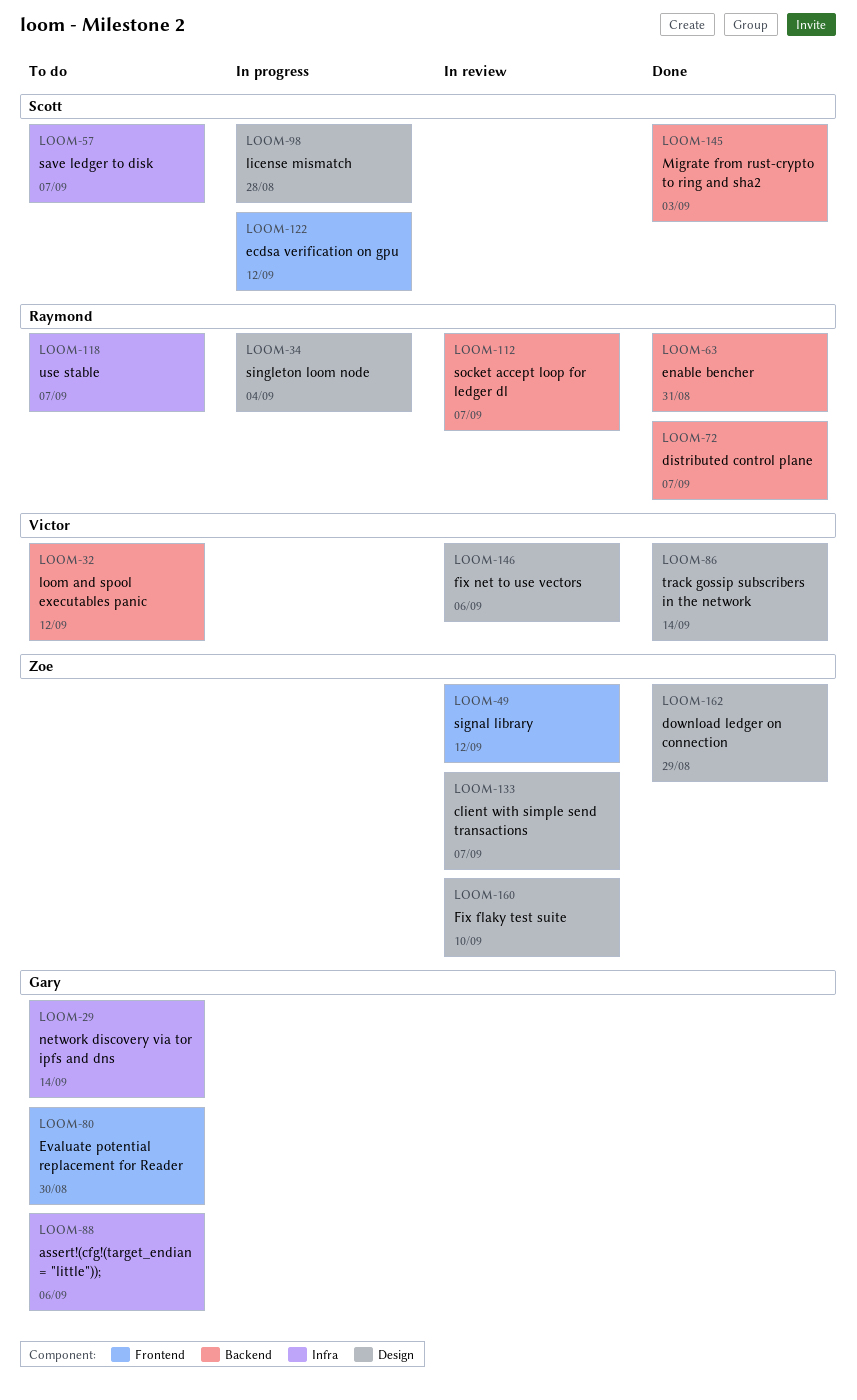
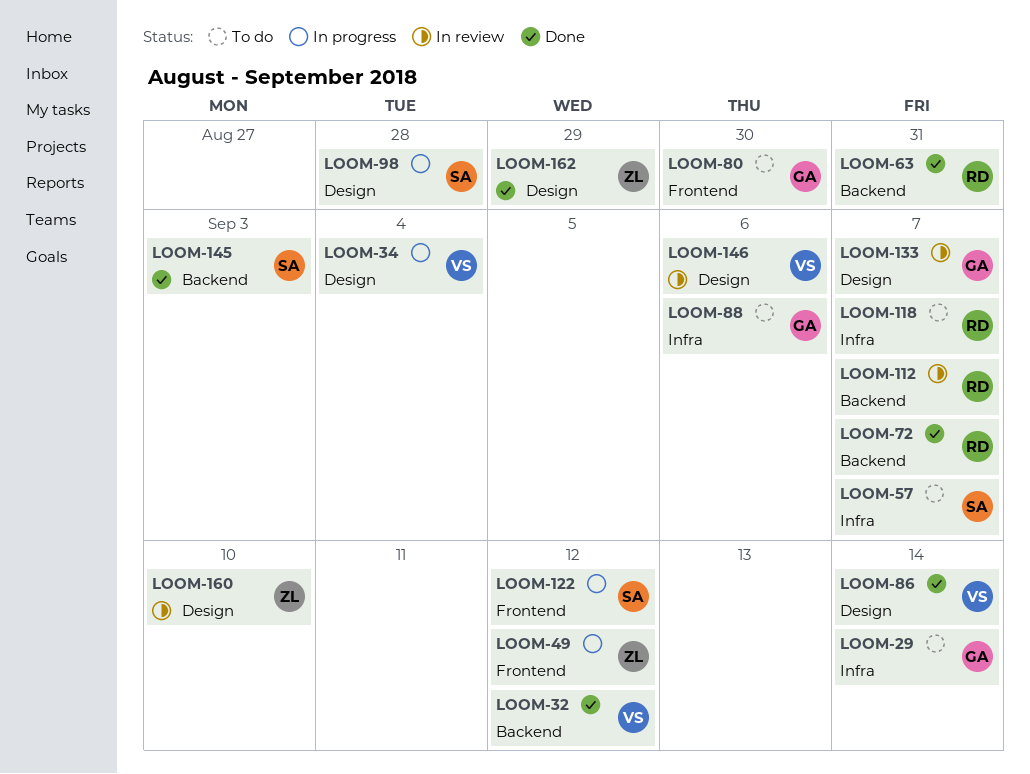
LOOM-32, status: To do -> Done
LOOM-34, owner: Raymond -> Victor
LOOM-49, status: In review -> In progress
LOOM-133, owner: Zoe -> Gary

